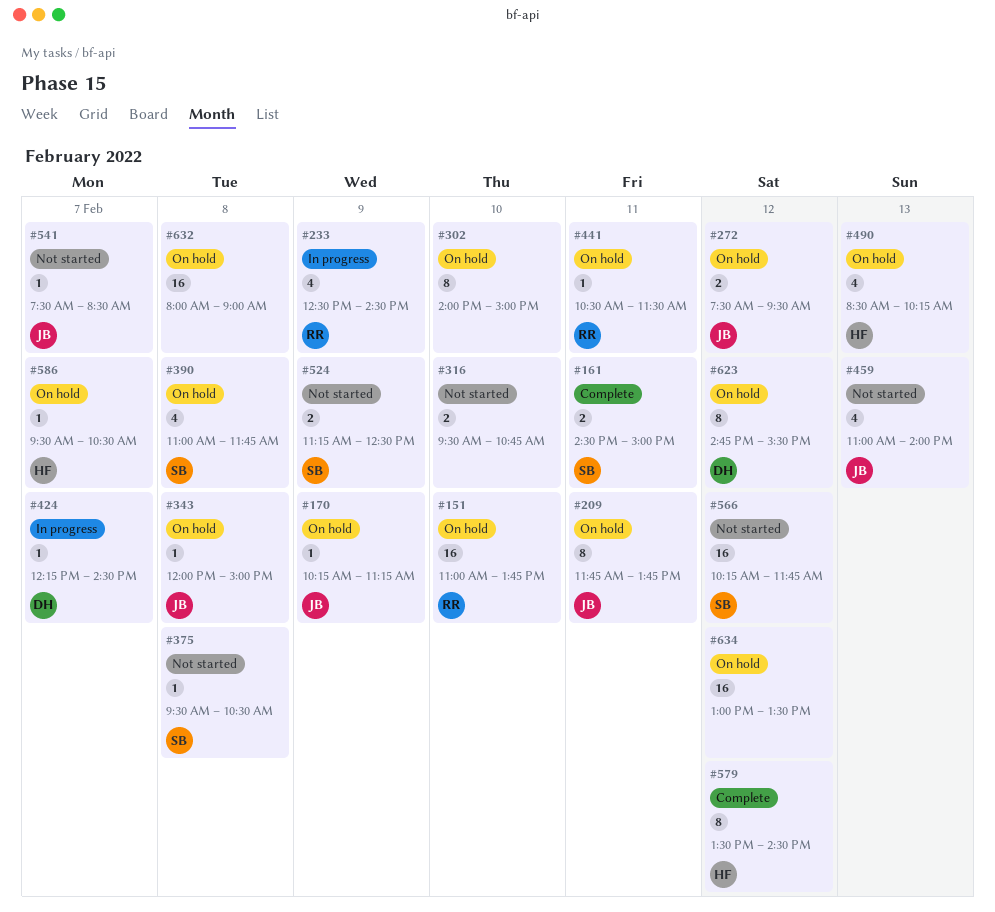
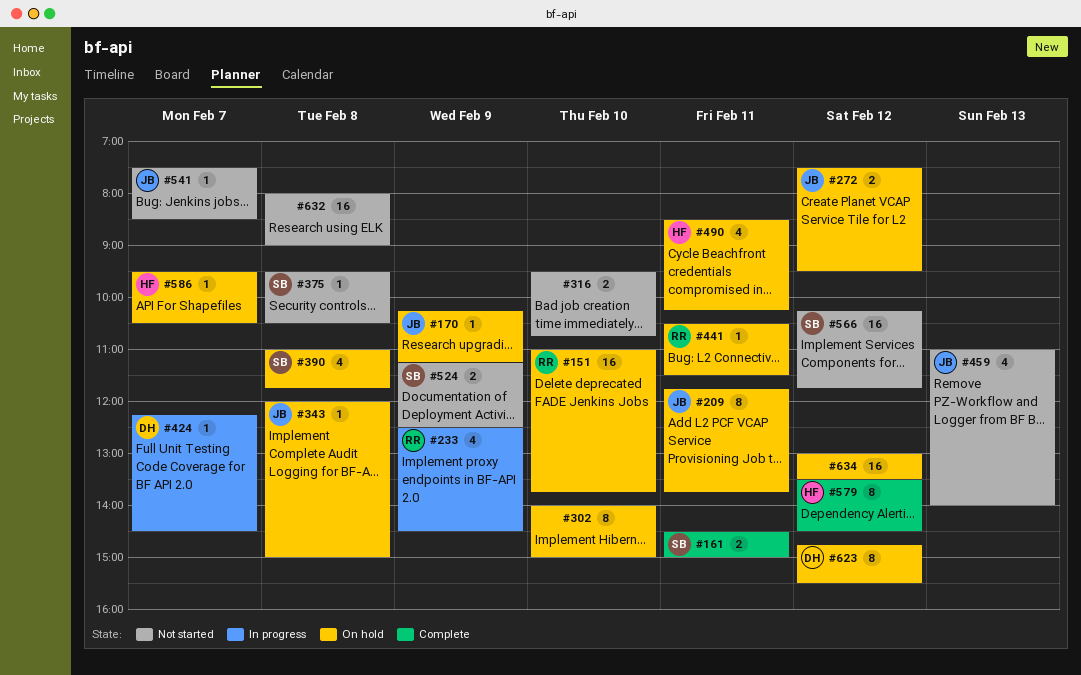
#490, day: Feb 13 -> Feb 11
#632, status: On hold -> Not started

